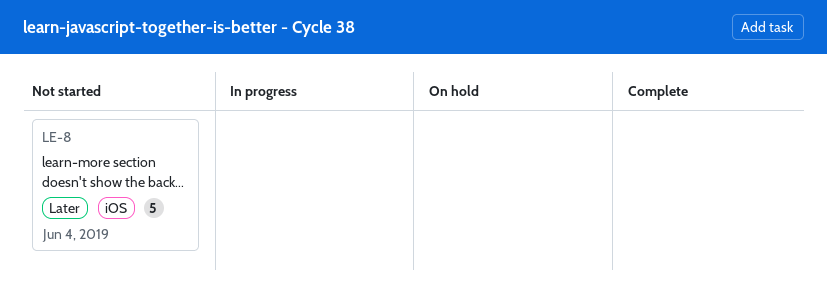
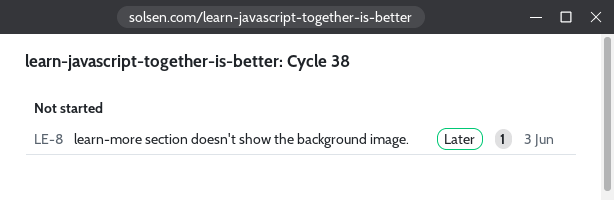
LE-8, estimate: 5 -> 1
LE-8, due: Jun 4 -> Jun 3

